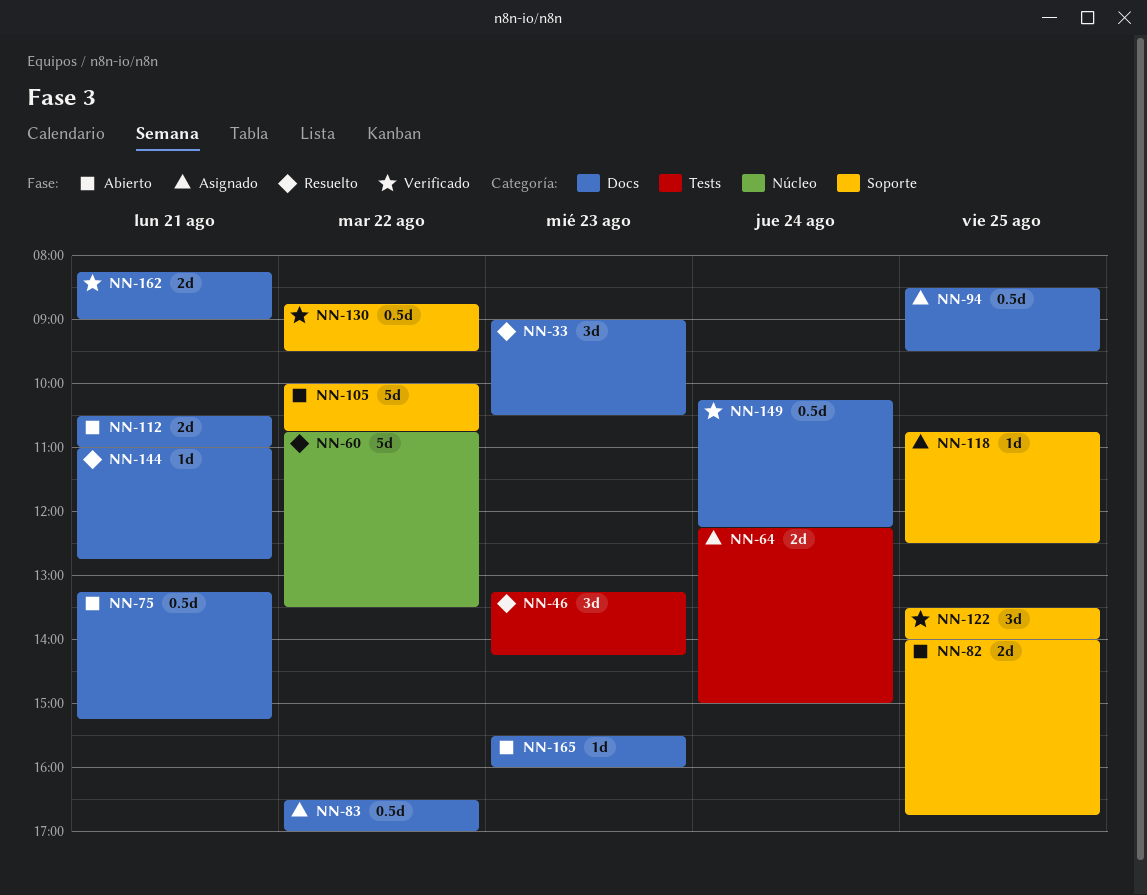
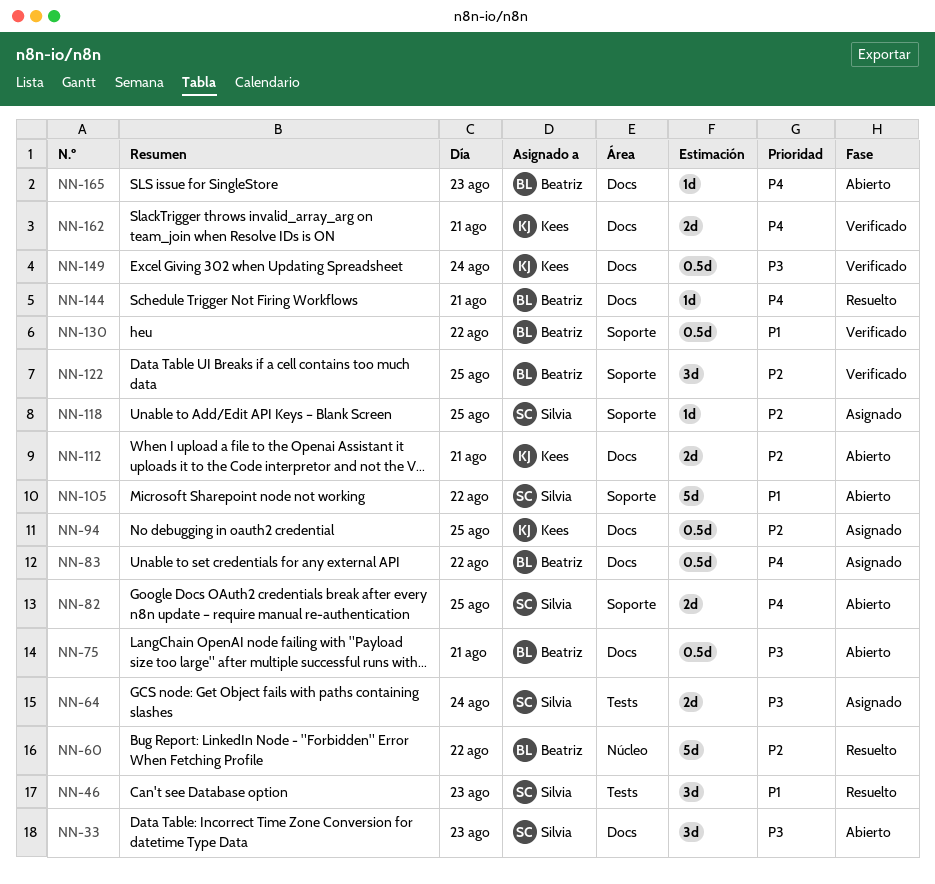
NN-33, status: Resuelto -> Abierto

